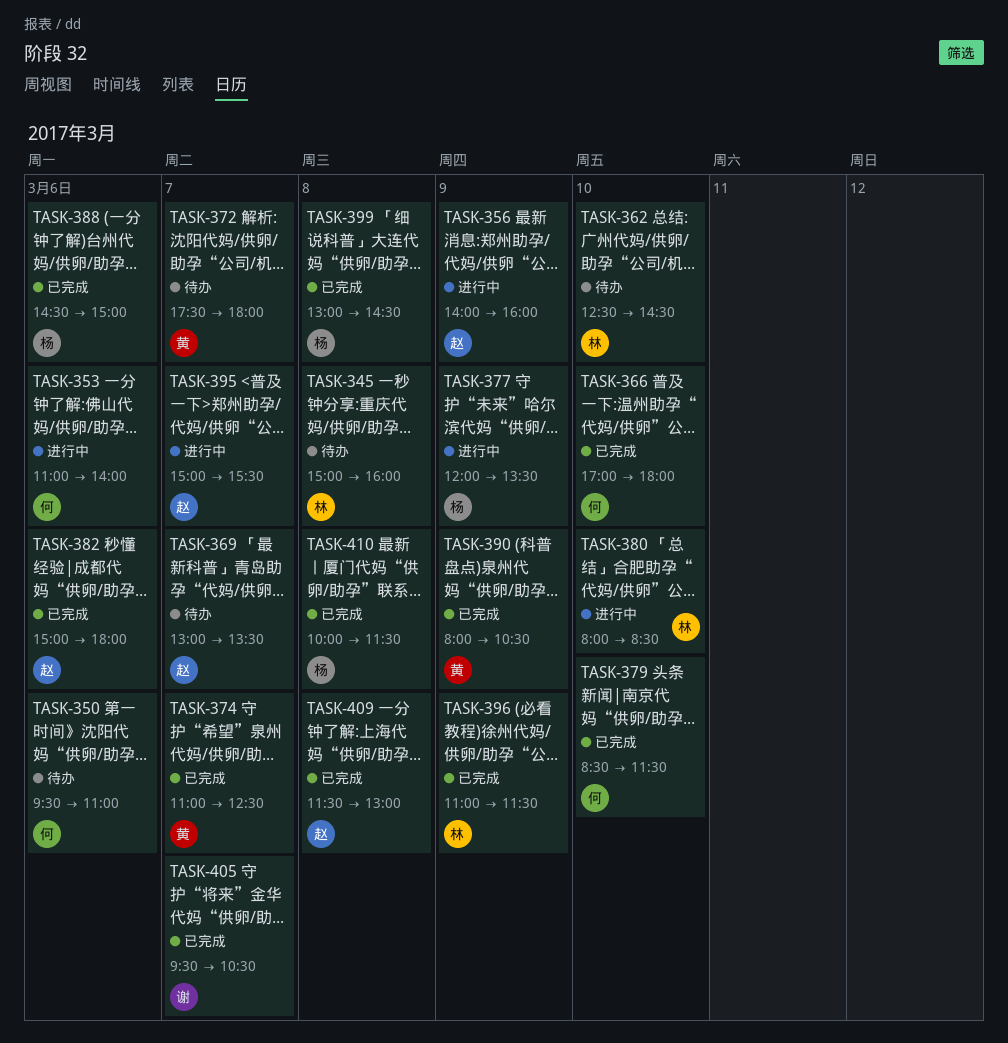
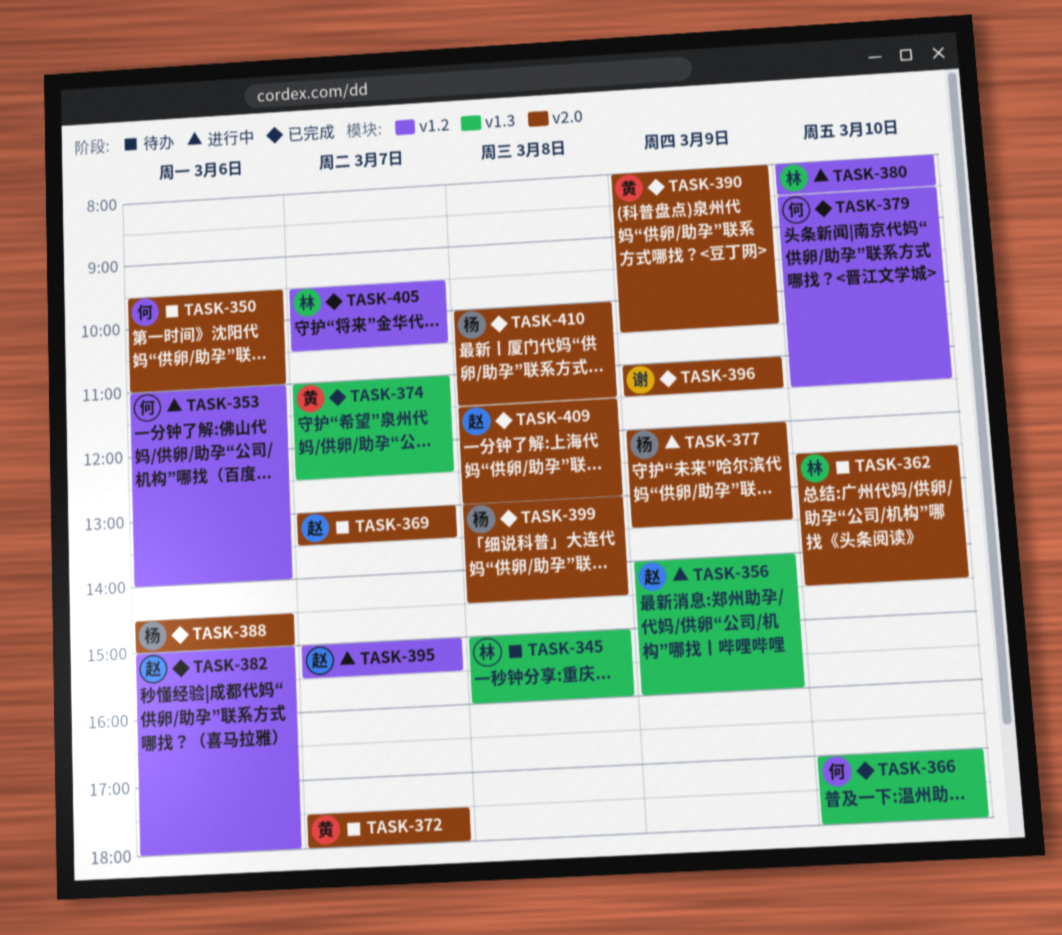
TASK-396, owner: 林 -> 谢
TASK-405, owner: 谢 -> 林

